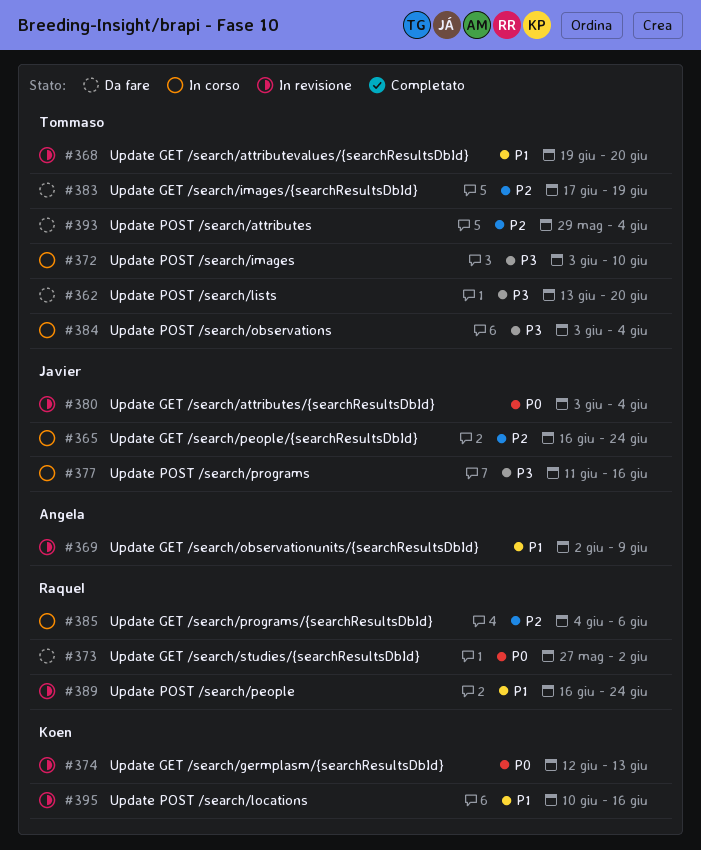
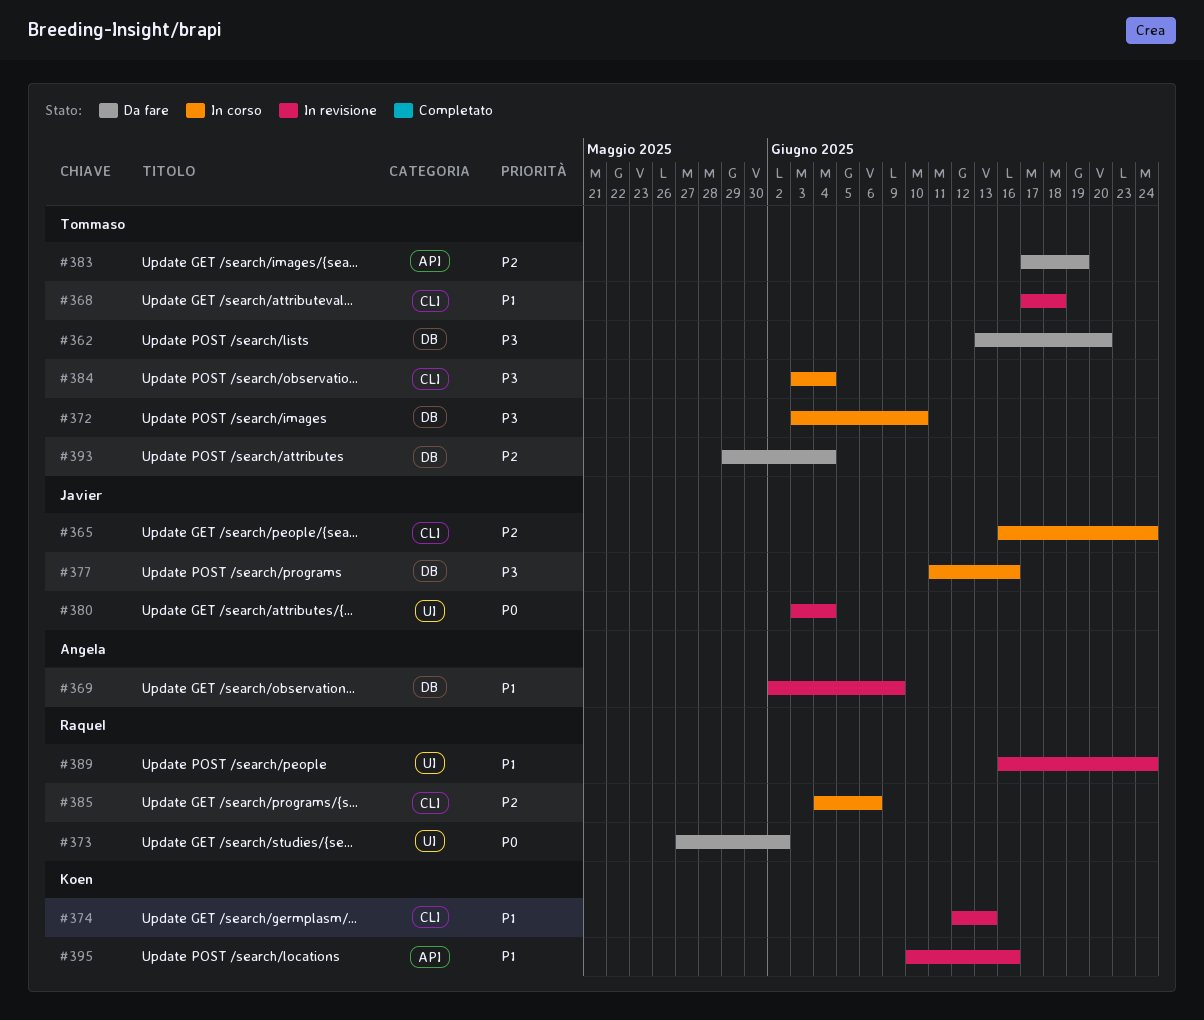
#368, start: Jun 19 -> Jun 17
#368, due: Jun 20 -> Jun 18
#374, priority: P0 -> P1

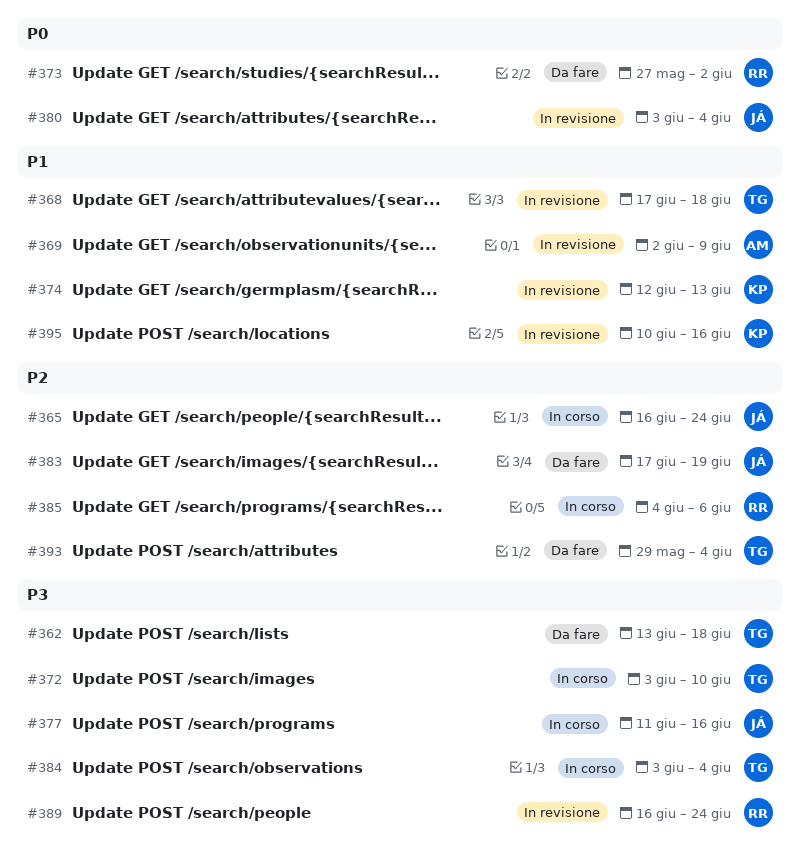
#362, due: Jun 20 -> Jun 18
#383, owner: Tommaso -> Javier
#389, priority: P1 -> P3

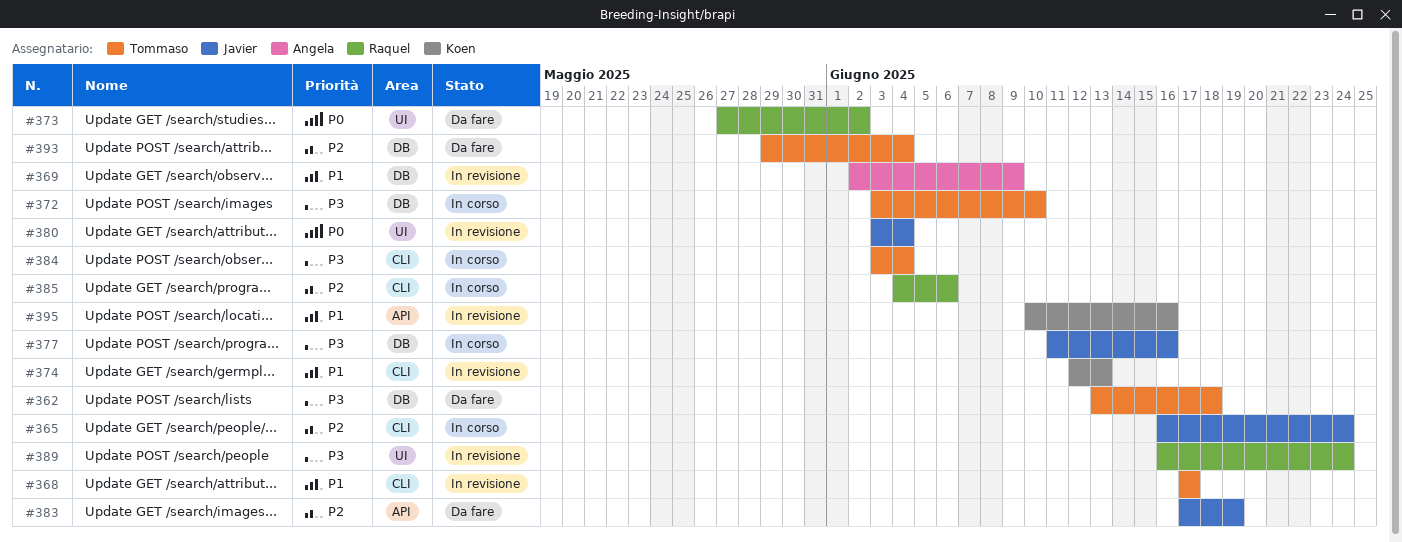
#368, due: Jun 18 -> Jun 17

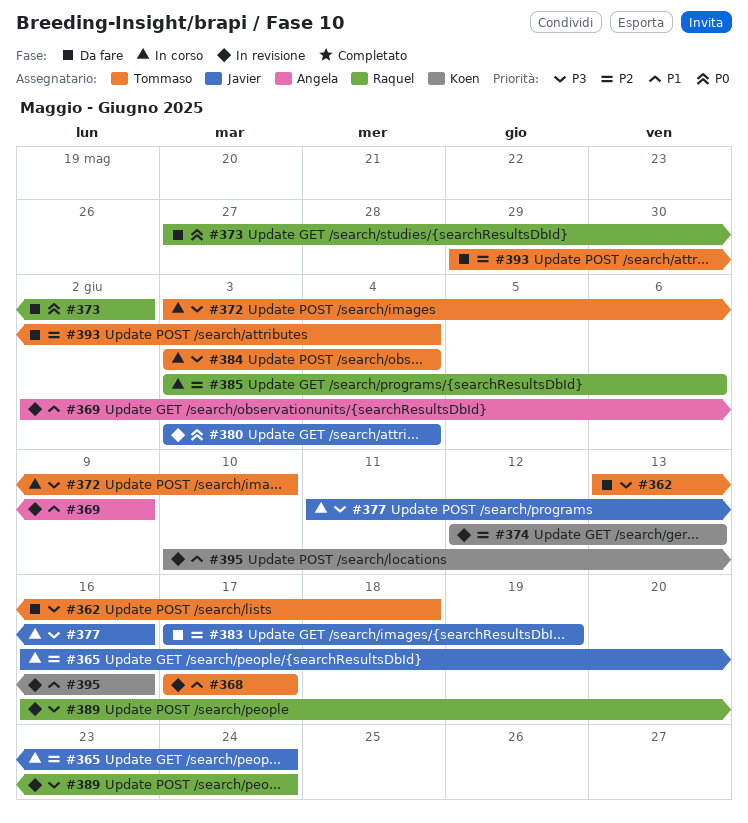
#374, priority: P1 -> P2
#385, start: Jun 4 -> Jun 3

